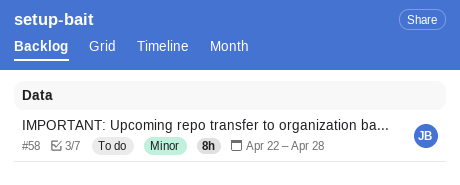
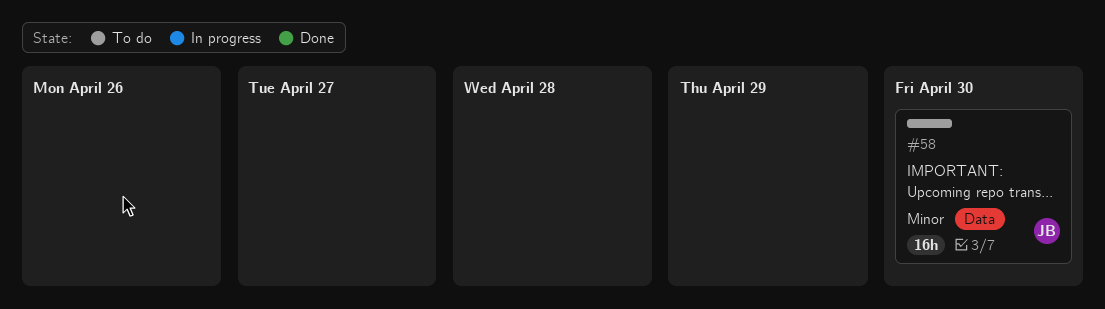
#58, estimate: 8h -> 16h
#58, due: Apr 28 -> Apr 30

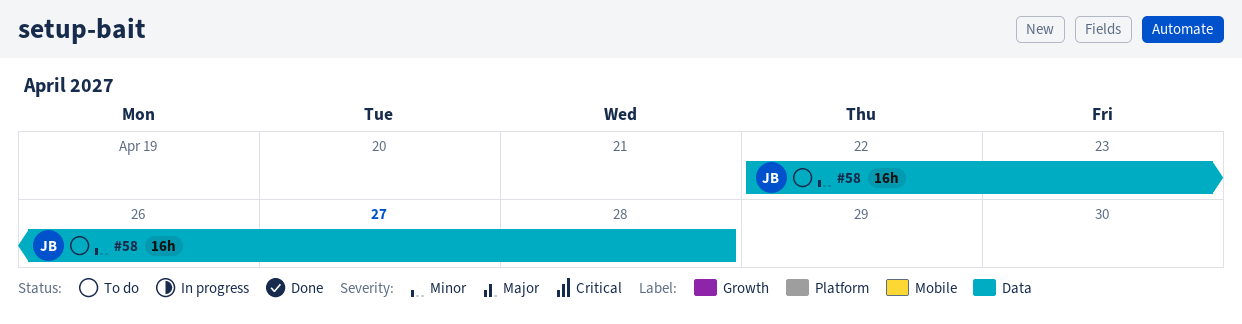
#58, due: Apr 30 -> Apr 28

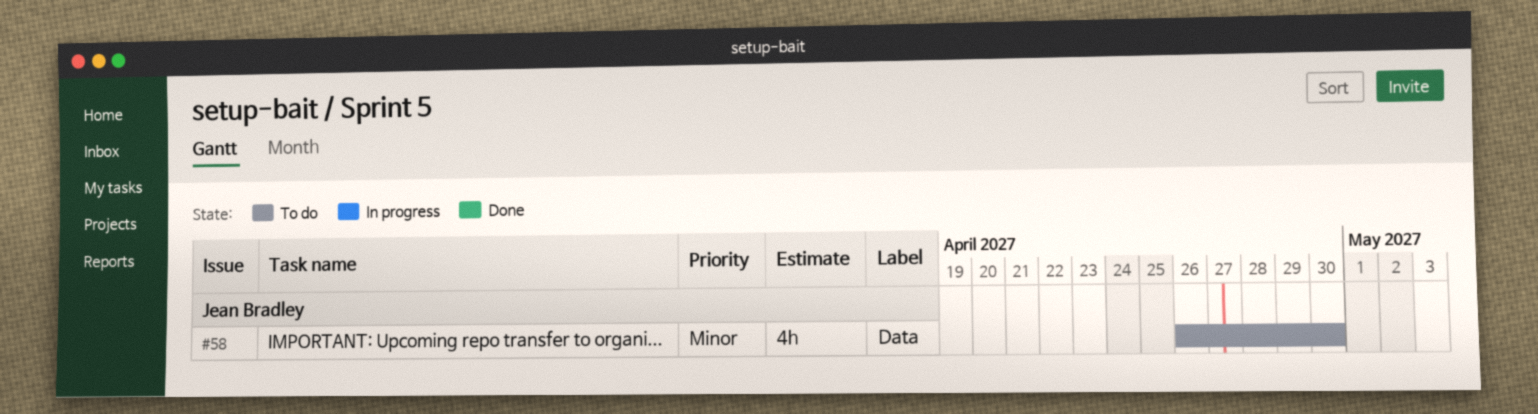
#58, estimate: 16h -> 4h
#58, start: Apr 22 -> Apr 26
#58, due: Apr 28 -> Apr 30

